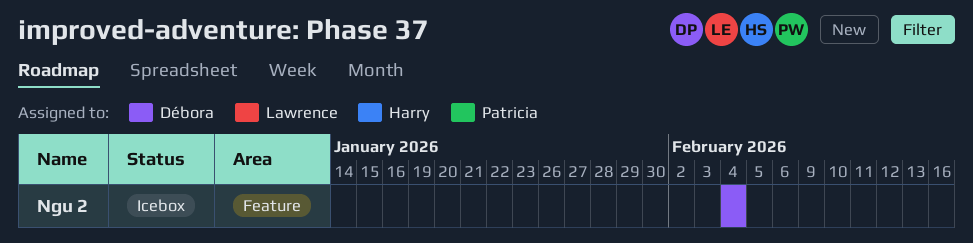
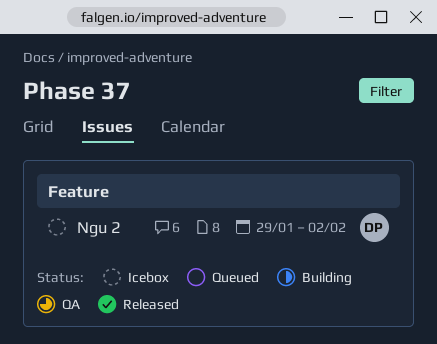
Ngu 2, start: Feb 4 -> Jan 29
Ngu 2, due: Feb 4 -> Feb 2

